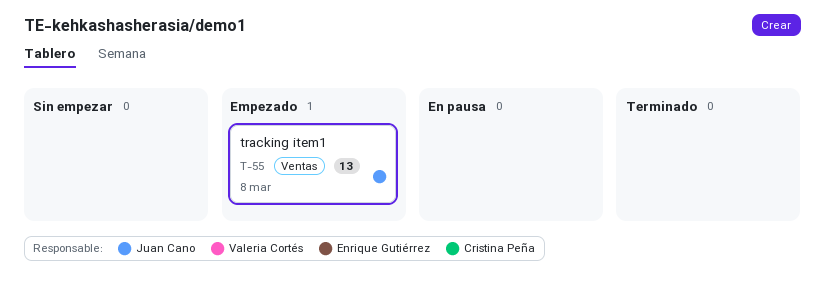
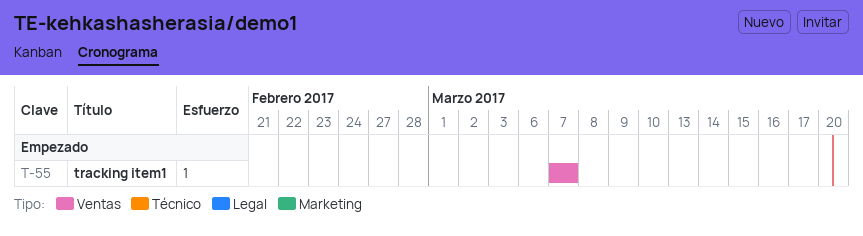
T-55, estimate: 13 -> 1
T-55, due: Mar 8 -> Mar 7

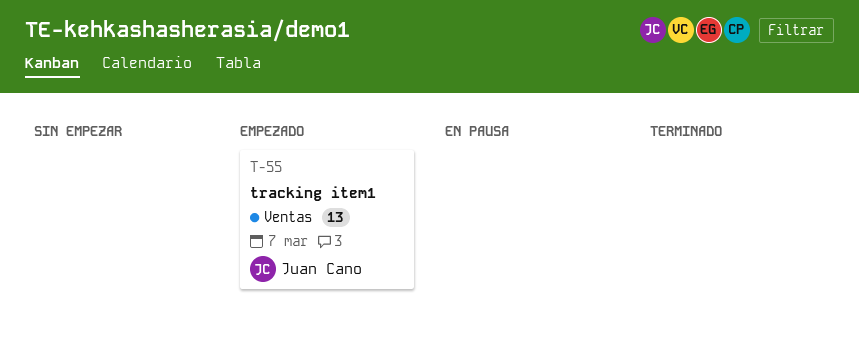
T-55, estimate: 1 -> 13

